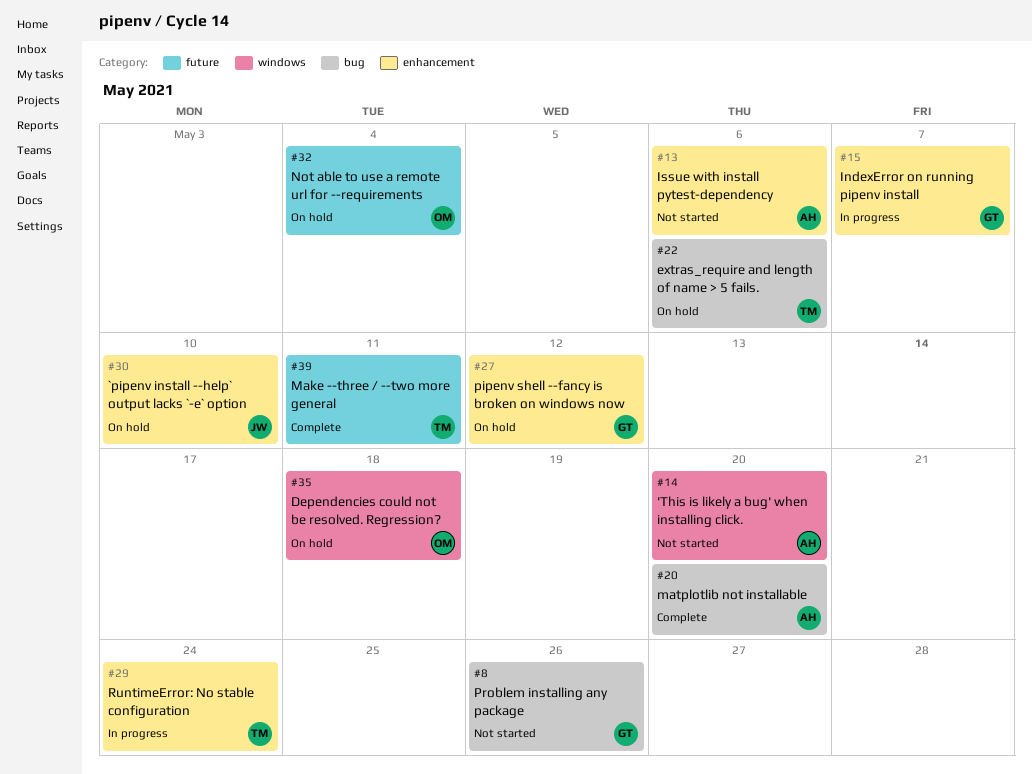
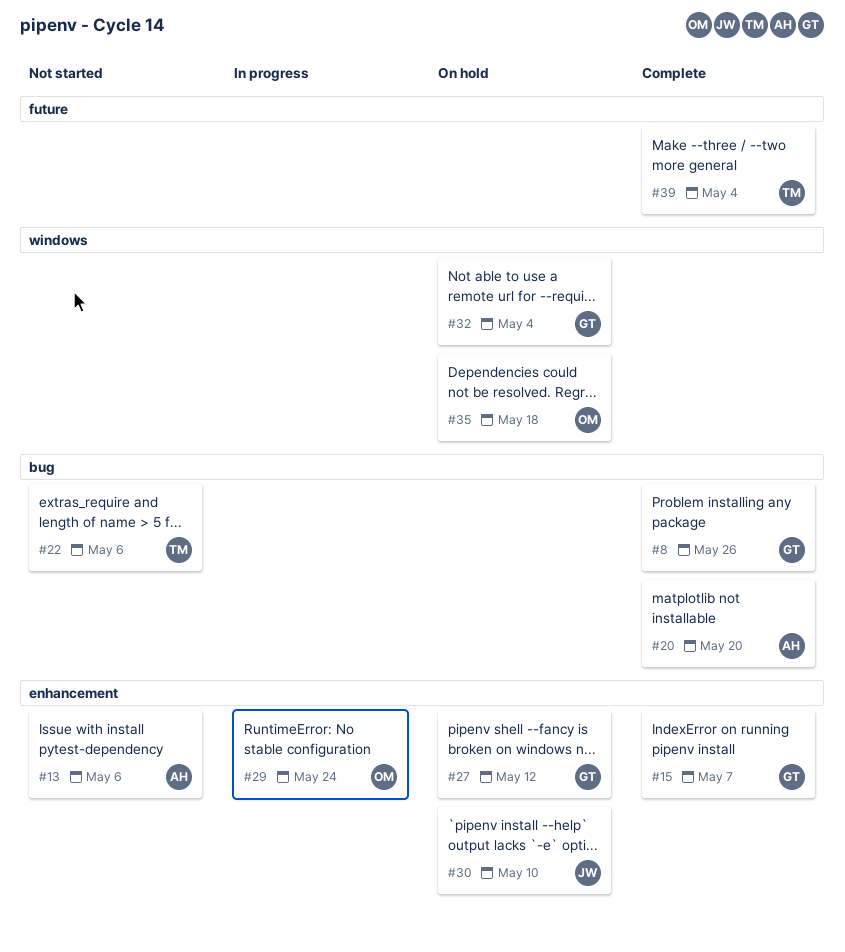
#8, status: Not started -> Complete
#14: present -> none
#15, status: In progress -> Complete
#22, status: On hold -> Not started
#29, owner: TM -> OM
#32, owner: OM -> GT
#32, label: future -> windows
#39, due: May 11 -> May 4

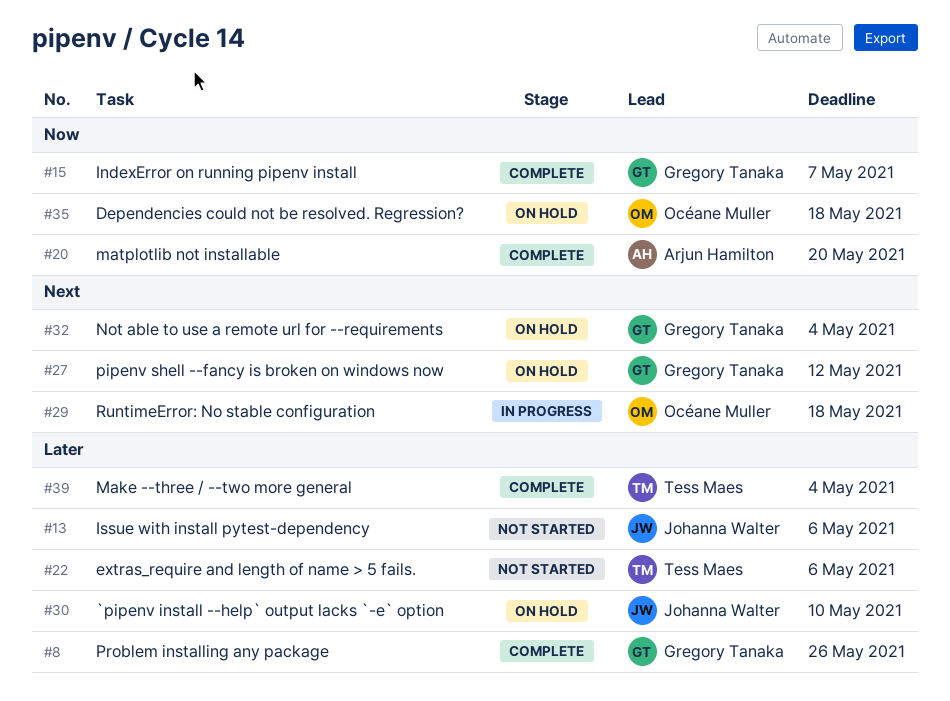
#13, owner: Arjun Hamilton -> Johanna Walter
#29, due: May 24 -> May 18

